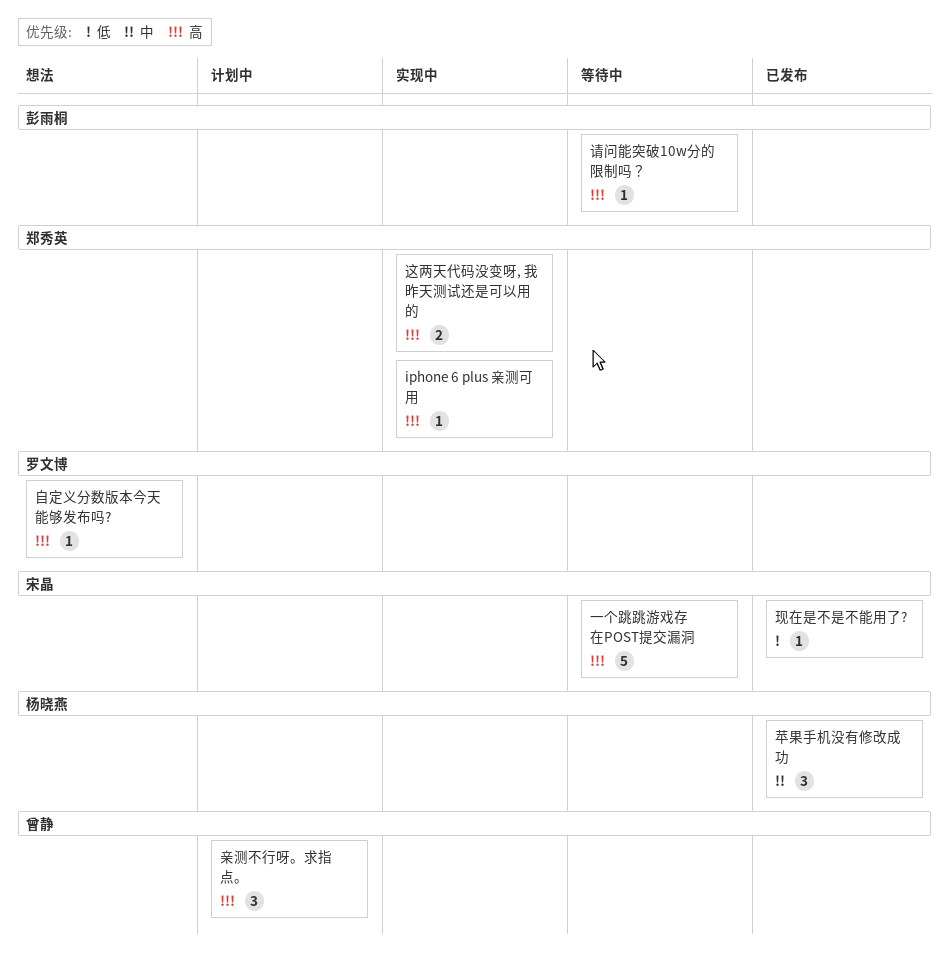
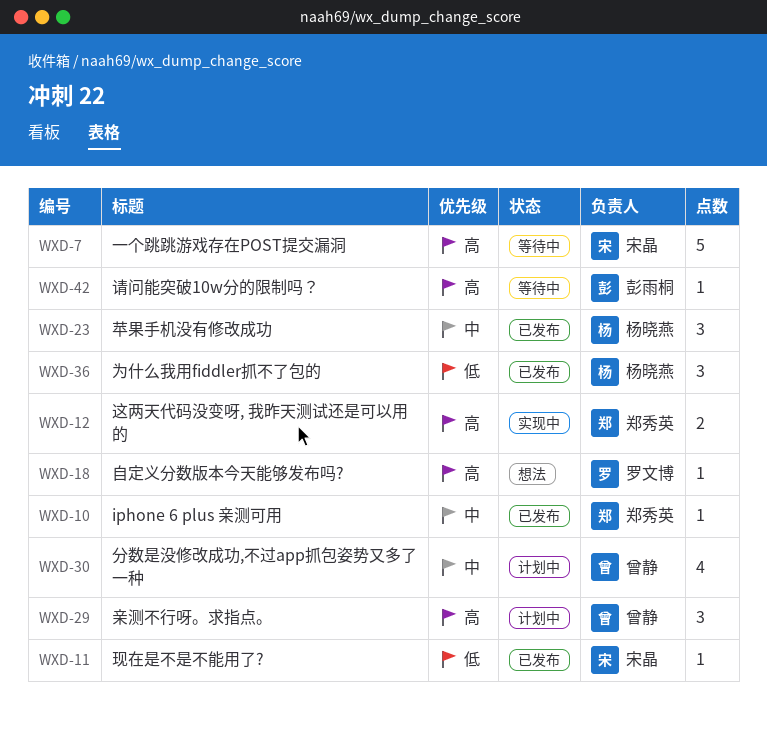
iphone 6 plus 亲测可用, status: 实现中 -> 已发布
iphone 6 plus 亲测可用, priority: 高 -> 中
为什么我用fiddler抓不了包的: none -> present
分数是没修改成功,不过app抓包姿势又多了一种: none -> present

